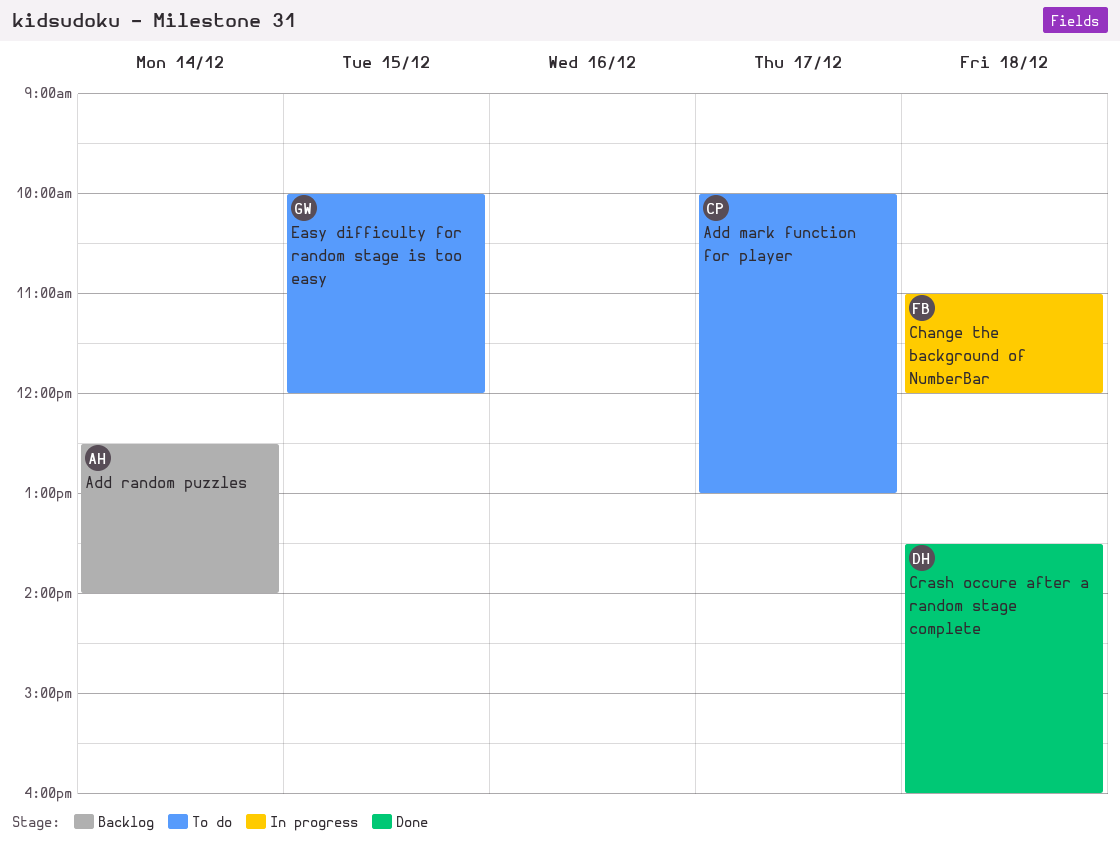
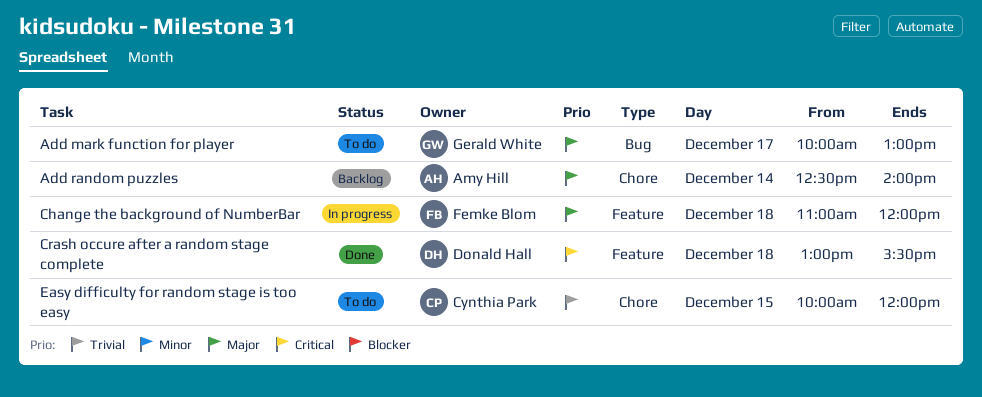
Add mark function for player, owner: Cynthia Park -> Gerald White
Crash occure after a random stage complete, begins: 13:30 -> 13:00
Crash occure after a random stage complete, ends: 16:00 -> 15:30
Easy difficulty for random stage is too easy, owner: Gerald White -> Cynthia Park

